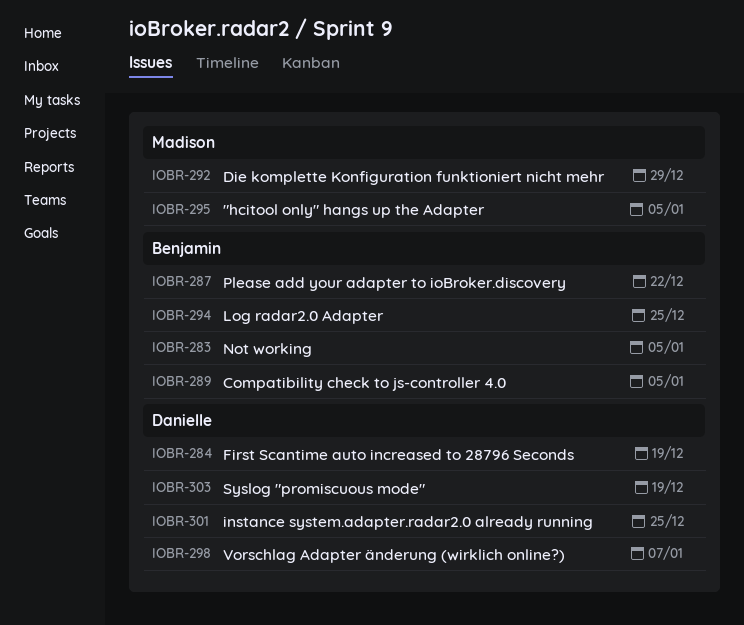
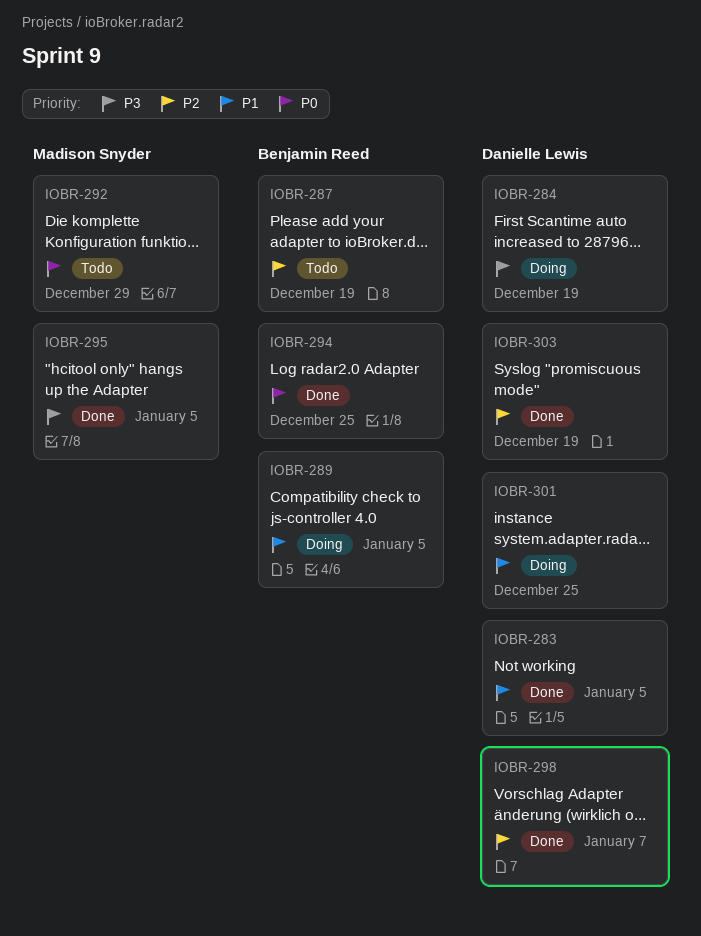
IOBR-283, owner: Benjamin Reed -> Danielle Lewis
IOBR-287, due: Dec 22 -> Dec 19

